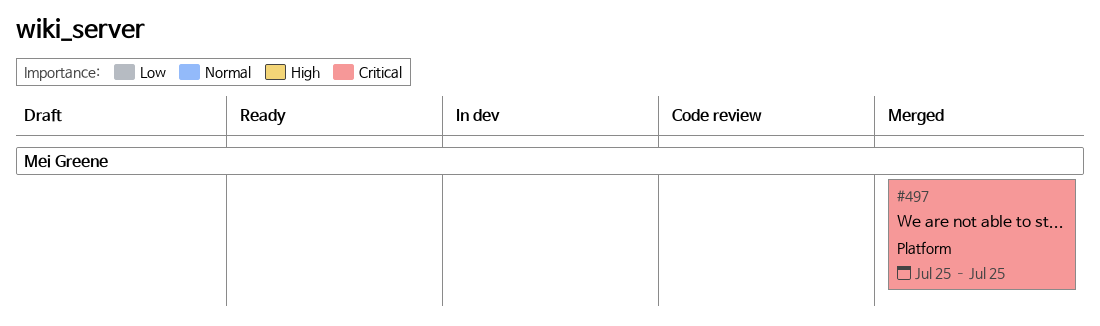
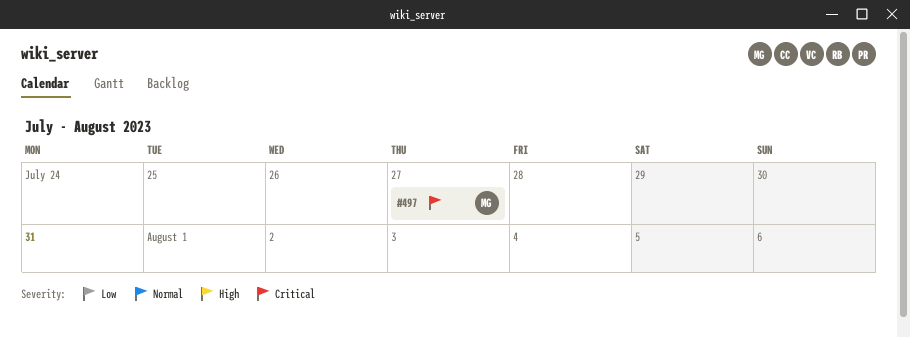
#497, due: Jul 25 -> Jul 27

